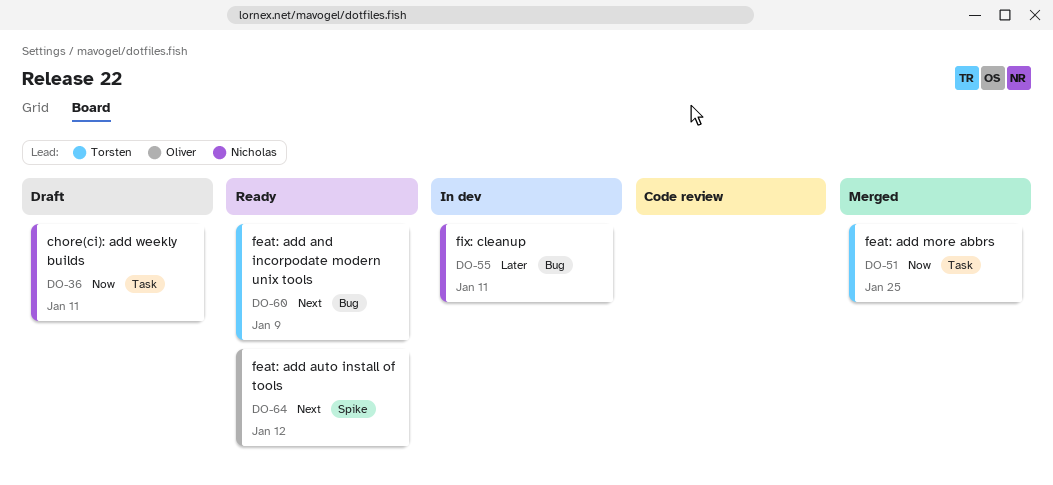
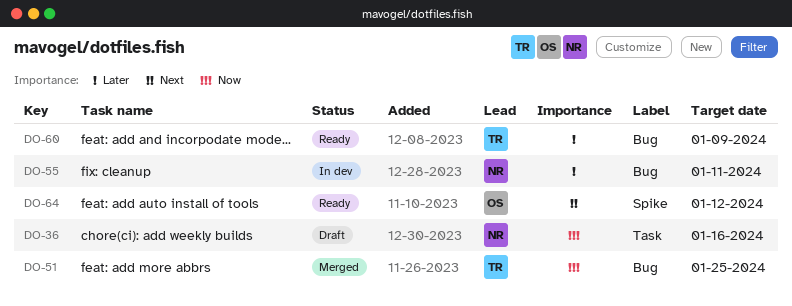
DO-36, due: Jan 11 -> Jan 16
DO-51, label: Task -> Bug
DO-60, priority: Next -> Later

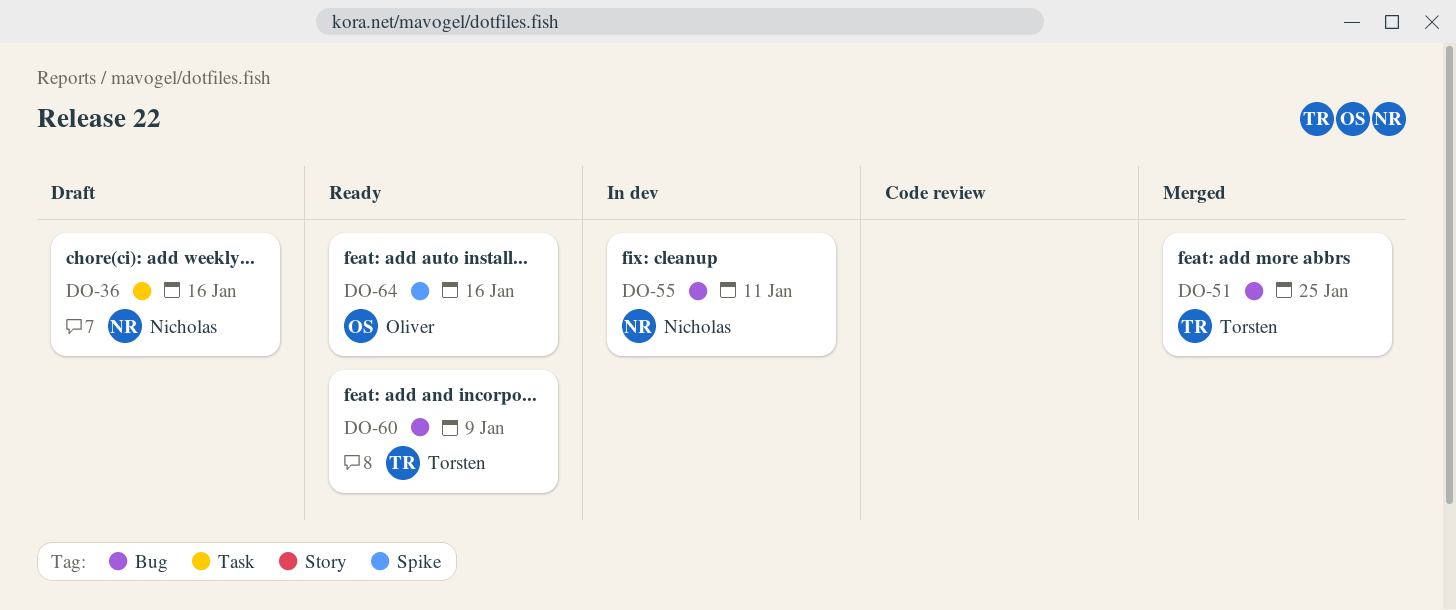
DO-64, due: Jan 12 -> Jan 16

